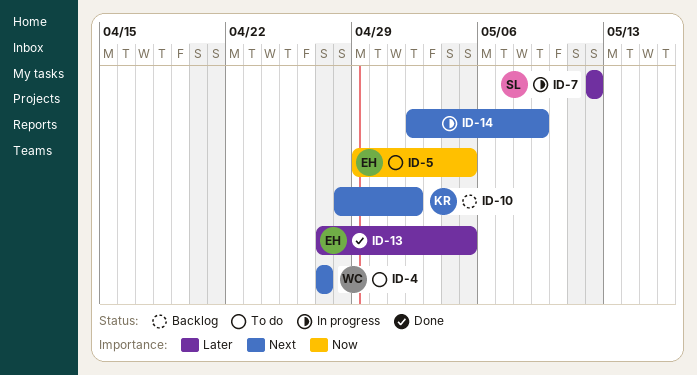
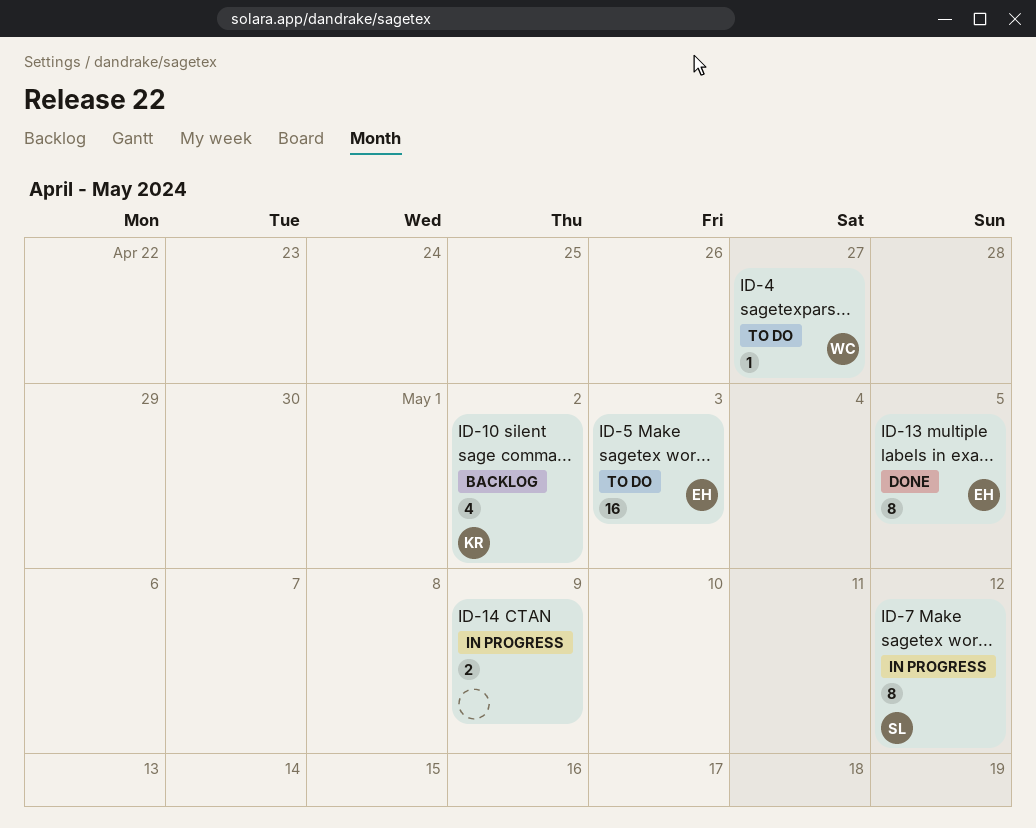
ID-5, due: May 5 -> May 3

